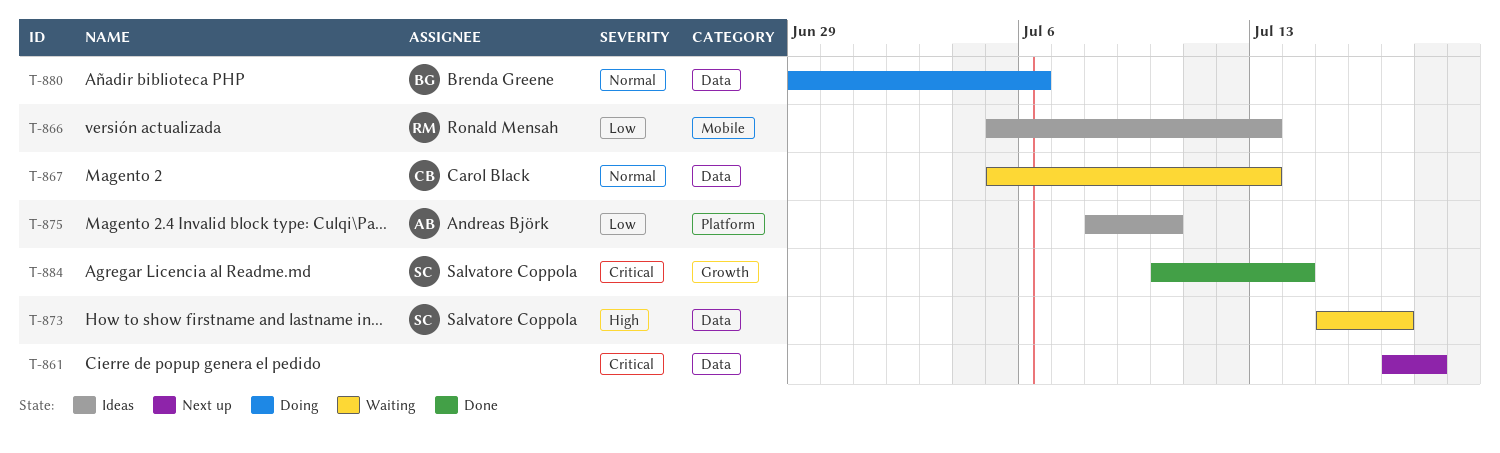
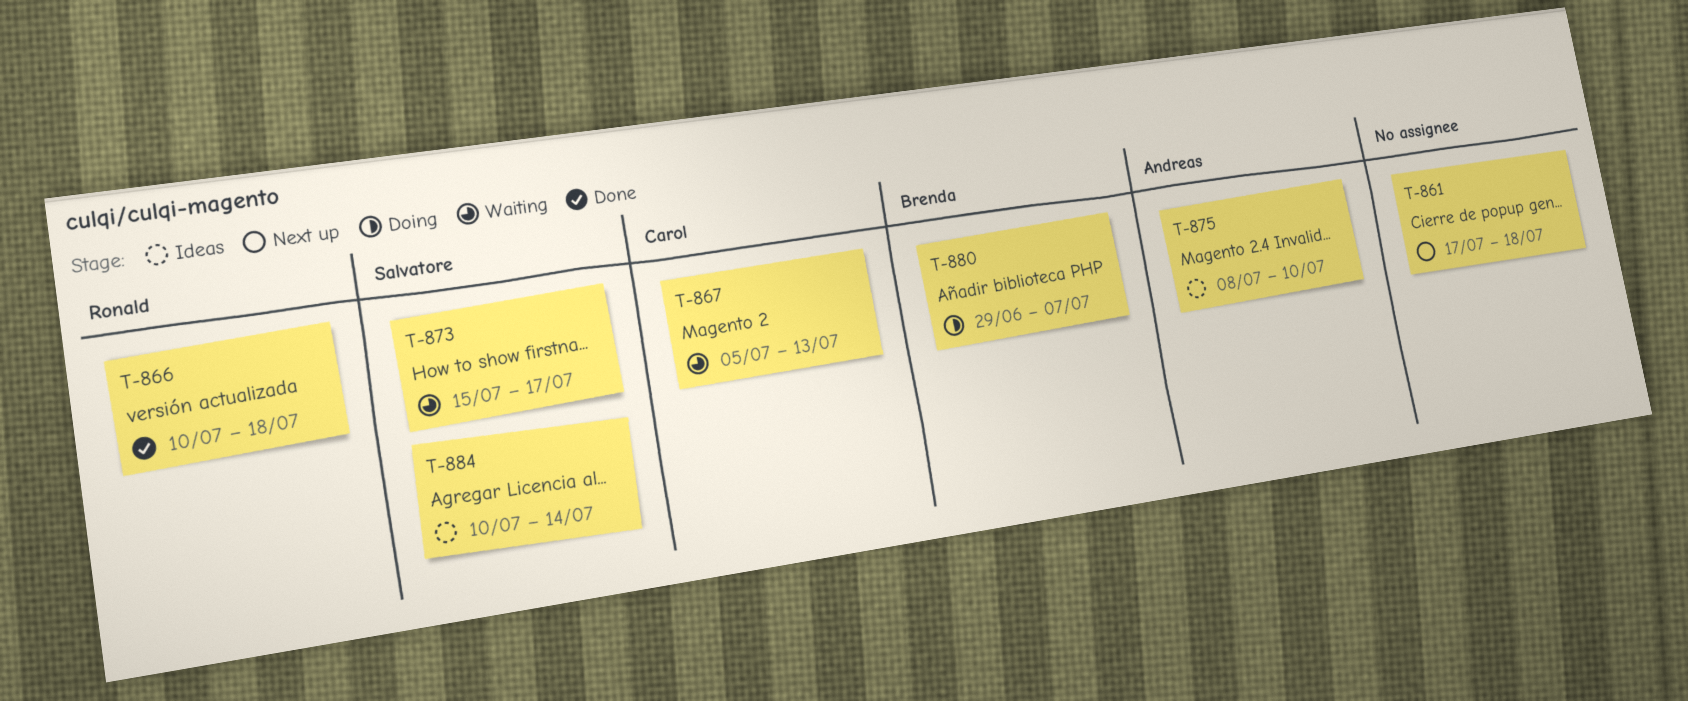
T-866, status: Ideas -> Done
T-866, start: Jul 5 -> Jul 10
T-866, due: Jul 13 -> Jul 18
T-880, due: Jul 6 -> Jul 7
T-884, status: Done -> Ideas

